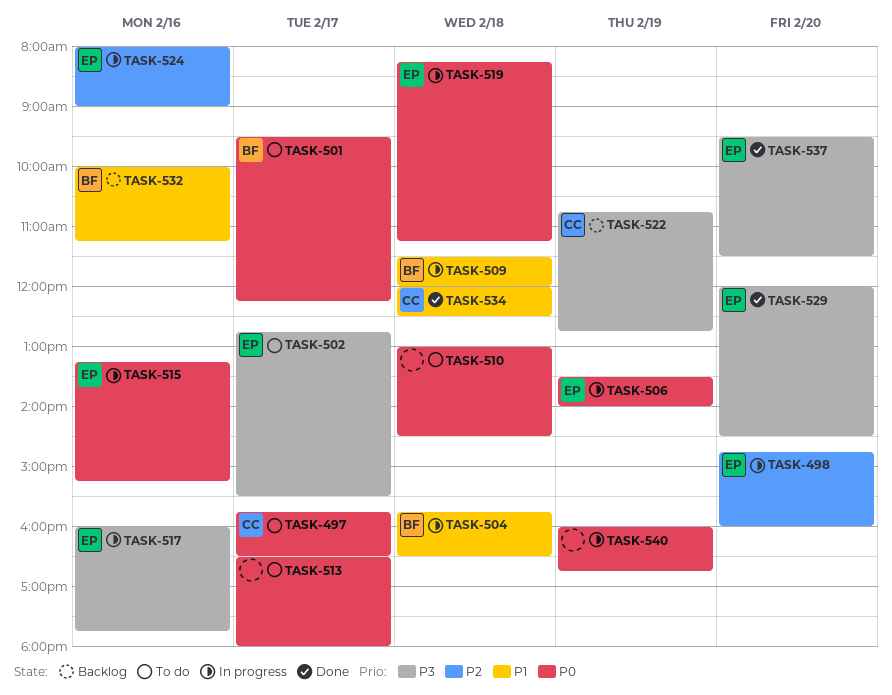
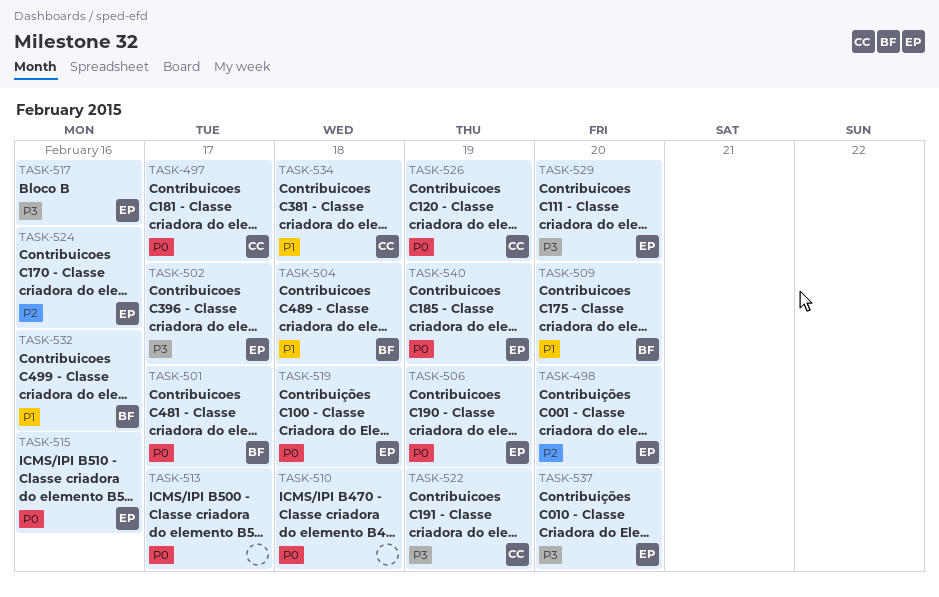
TASK-509, day: Feb 18 -> Feb 20
TASK-526: none -> present
TASK-540, owner: none -> EP

